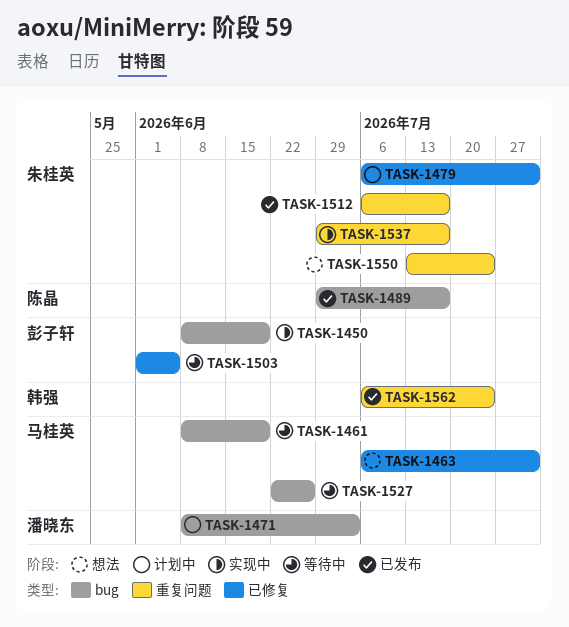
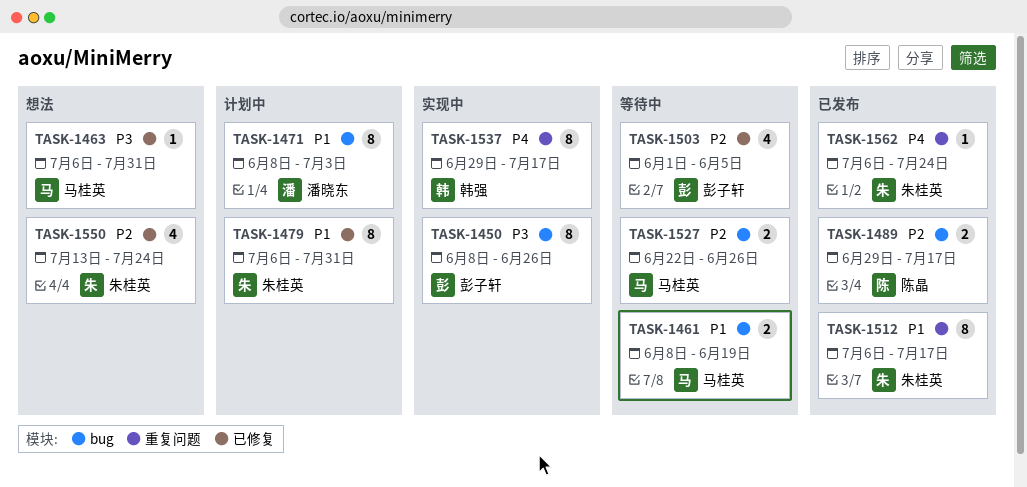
TASK-1450, due: Jun 19 -> Jun 26
TASK-1537, owner: 朱桂英 -> 韩强
TASK-1550, label: 重复问题 -> 已修复
TASK-1562, owner: 韩强 -> 朱桂英

